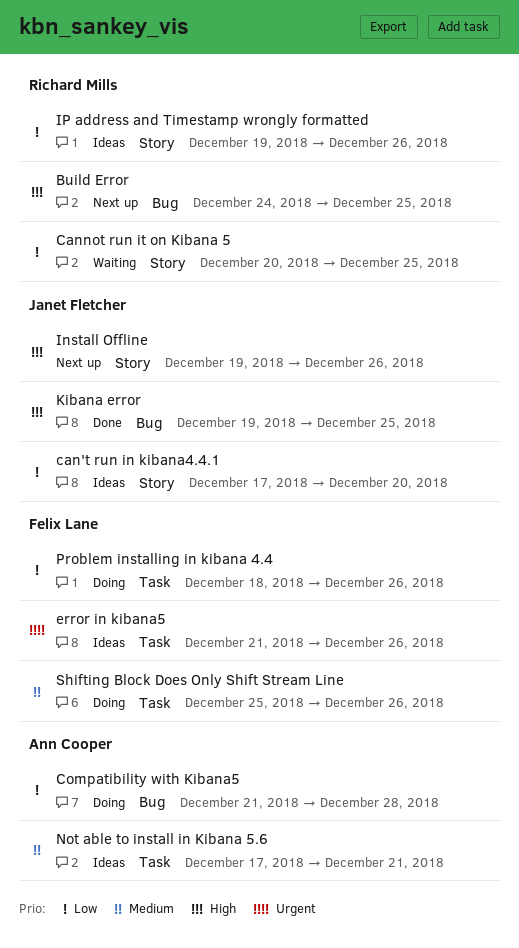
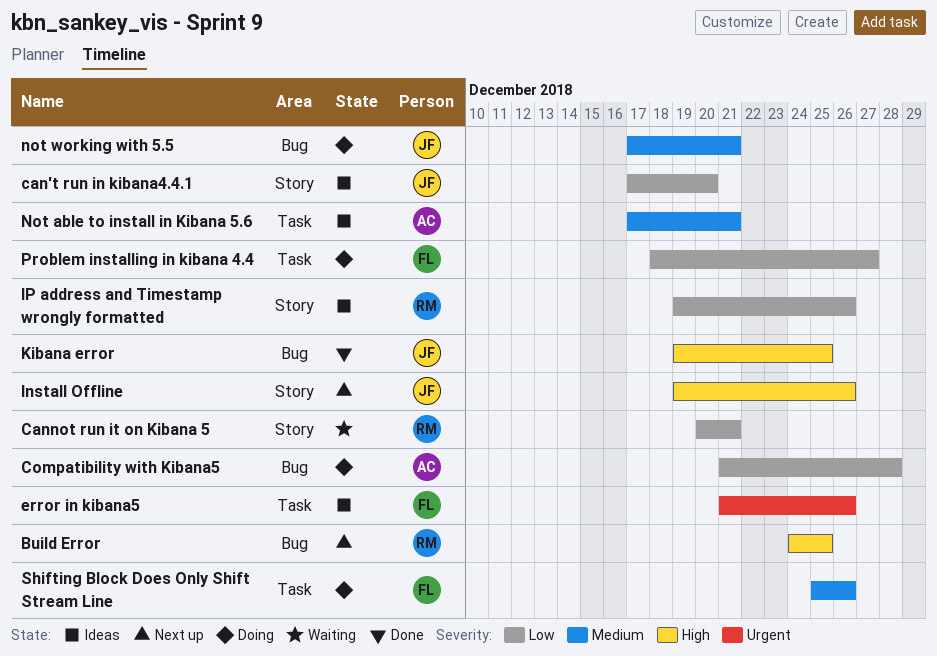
Cannot run it on Kibana 5, due: Dec 25 -> Dec 21
not working with 5.5: none -> present
Problem installing in kibana 4.4, due: Dec 26 -> Dec 27

